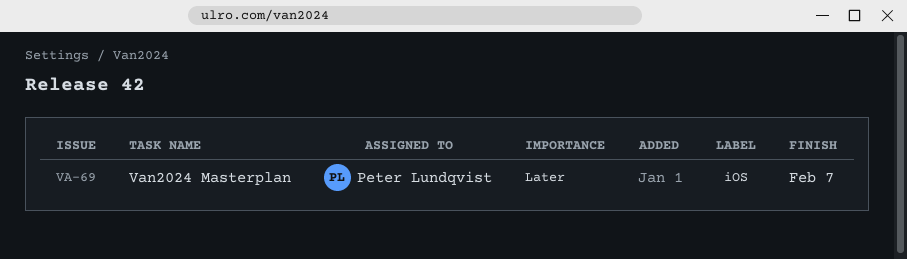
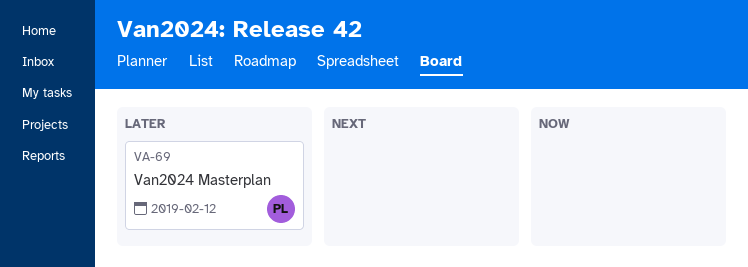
VA-69, due: Feb 7 -> Feb 12

